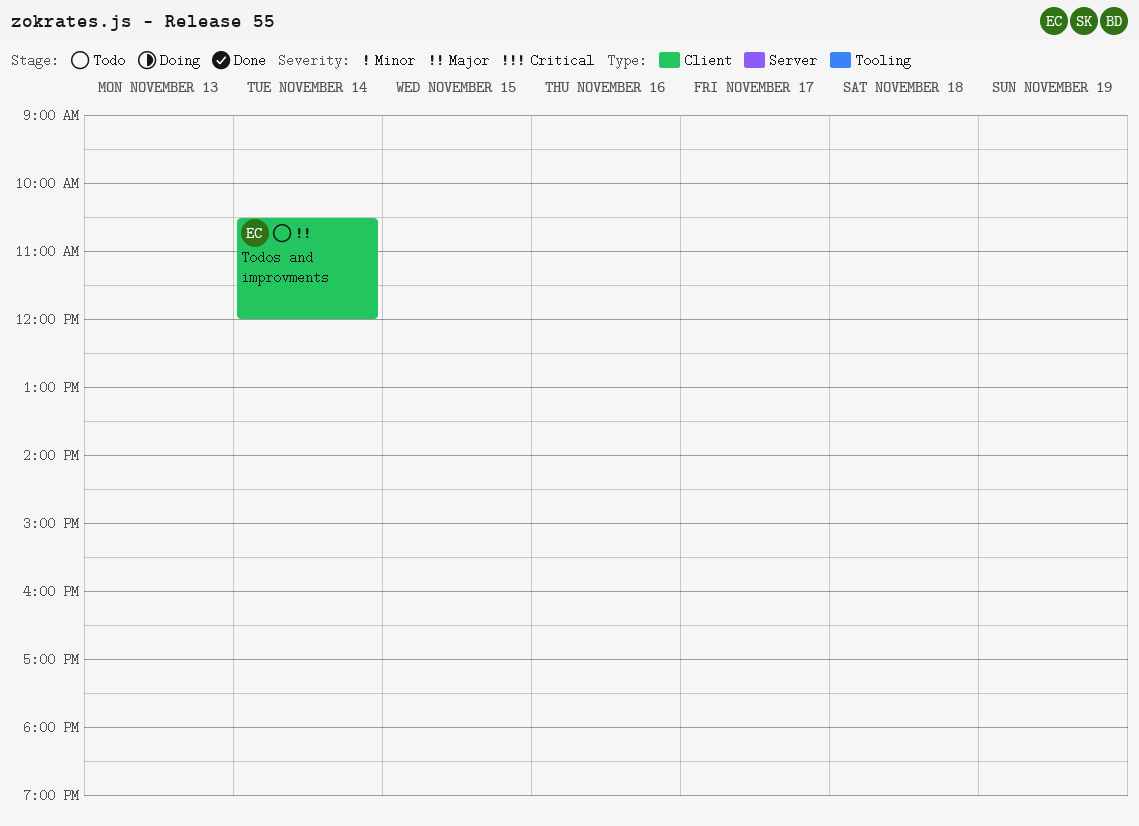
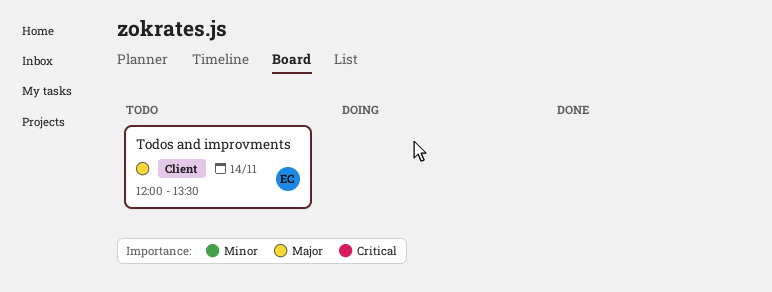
Todos and improvments, begins: 10:30 -> 12:00
Todos and improvments, ends: 12:00 -> 13:30

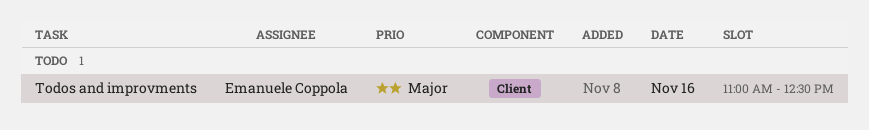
Todos and improvments, day: Nov 14 -> Nov 16
Todos and improvments, begins: 12:00 -> 11:00
Todos and improvments, ends: 13:30 -> 12:30

